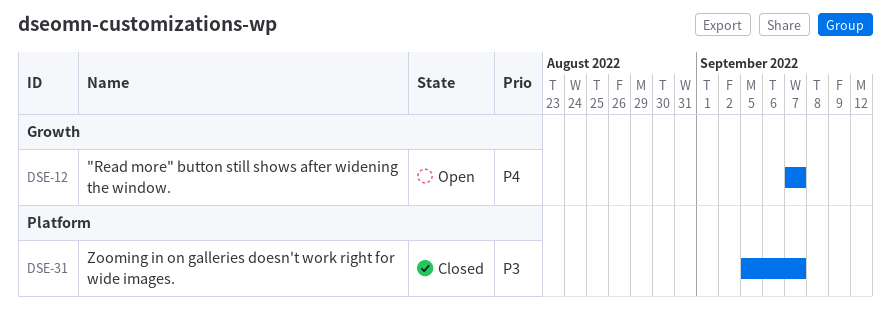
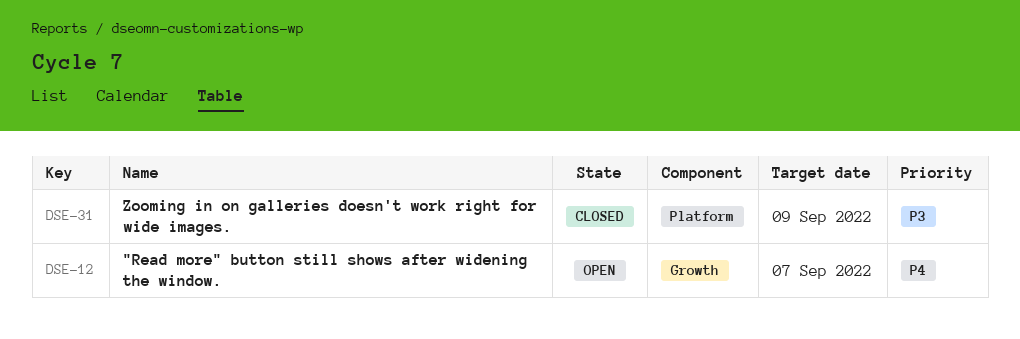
DSE-31, due: Sep 7 -> Sep 9

